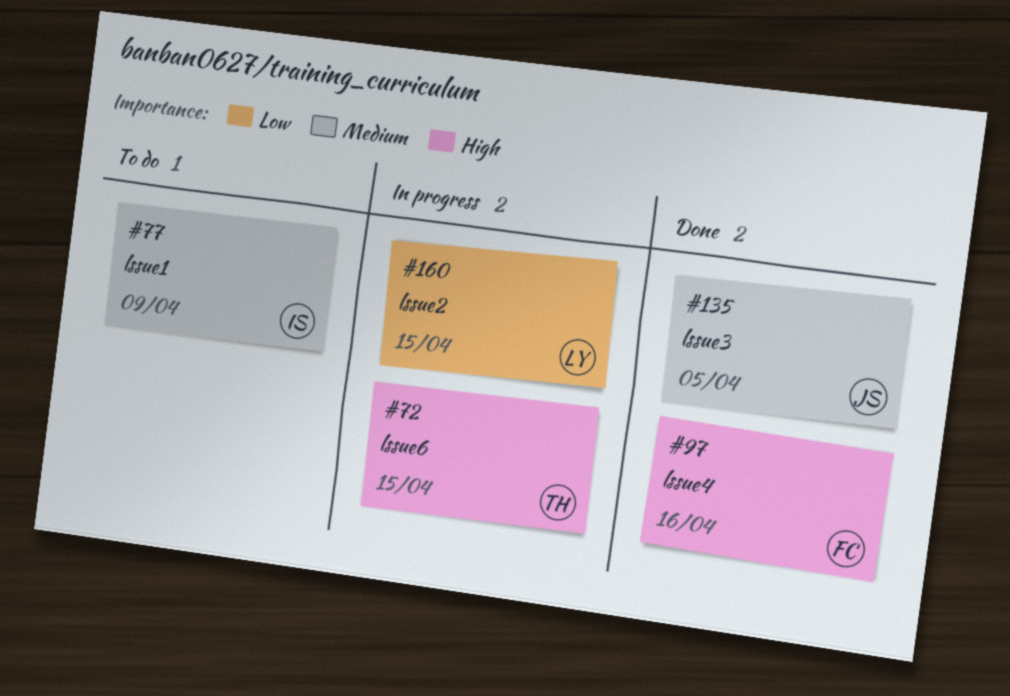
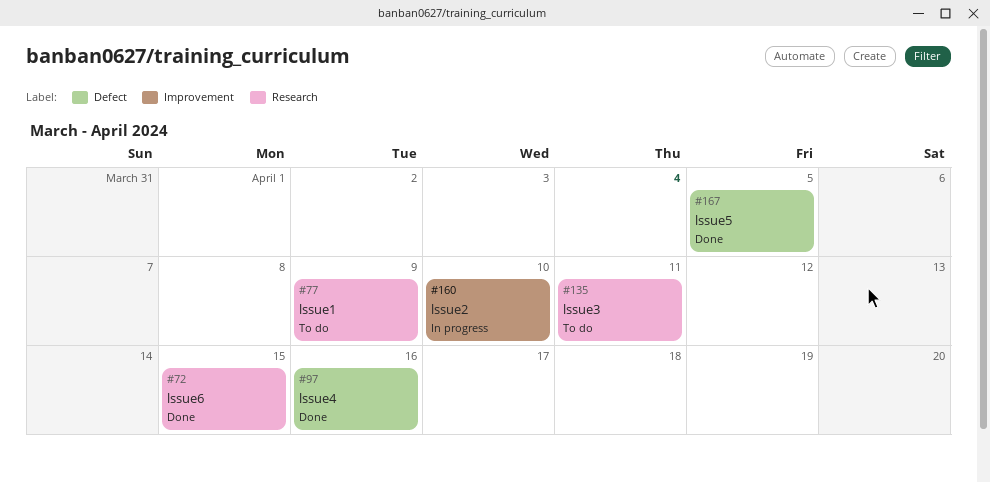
#72, status: In progress -> Done
#135, status: Done -> To do
#135, due: Apr 5 -> Apr 11
#160, due: Apr 15 -> Apr 10
#167: none -> present

